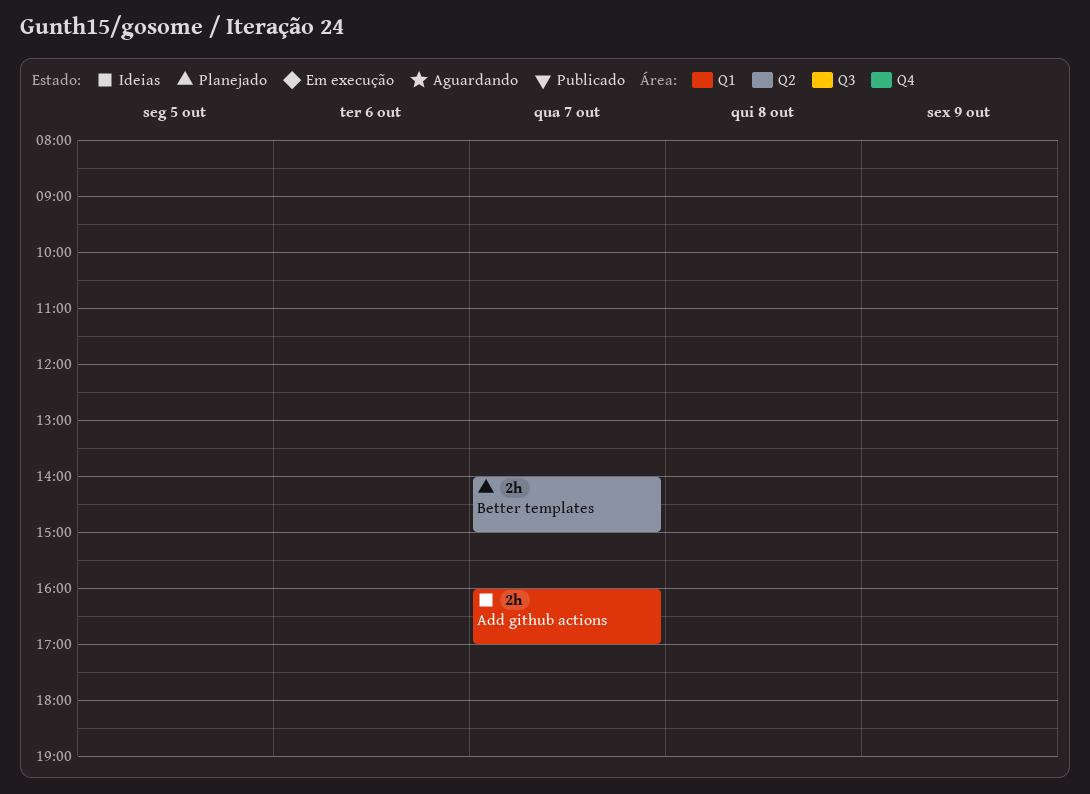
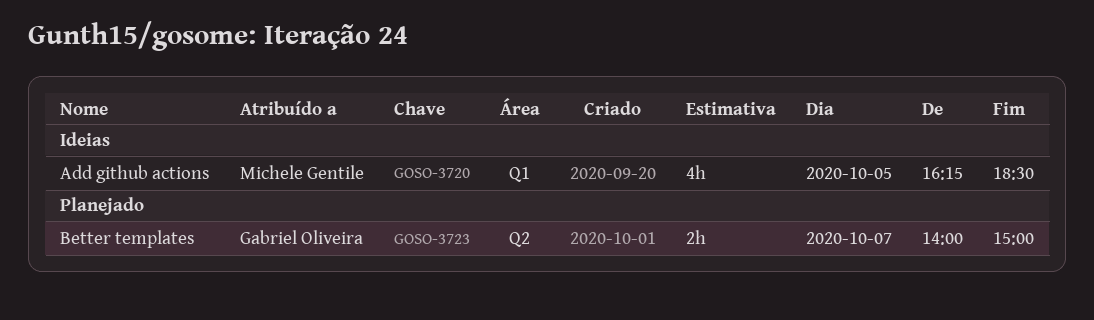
Add github actions, estimate: 2h -> 4h
Add github actions, day: Oct 7 -> Oct 5
Add github actions, begins: 16:00 -> 16:15
Add github actions, ends: 17:00 -> 18:30

